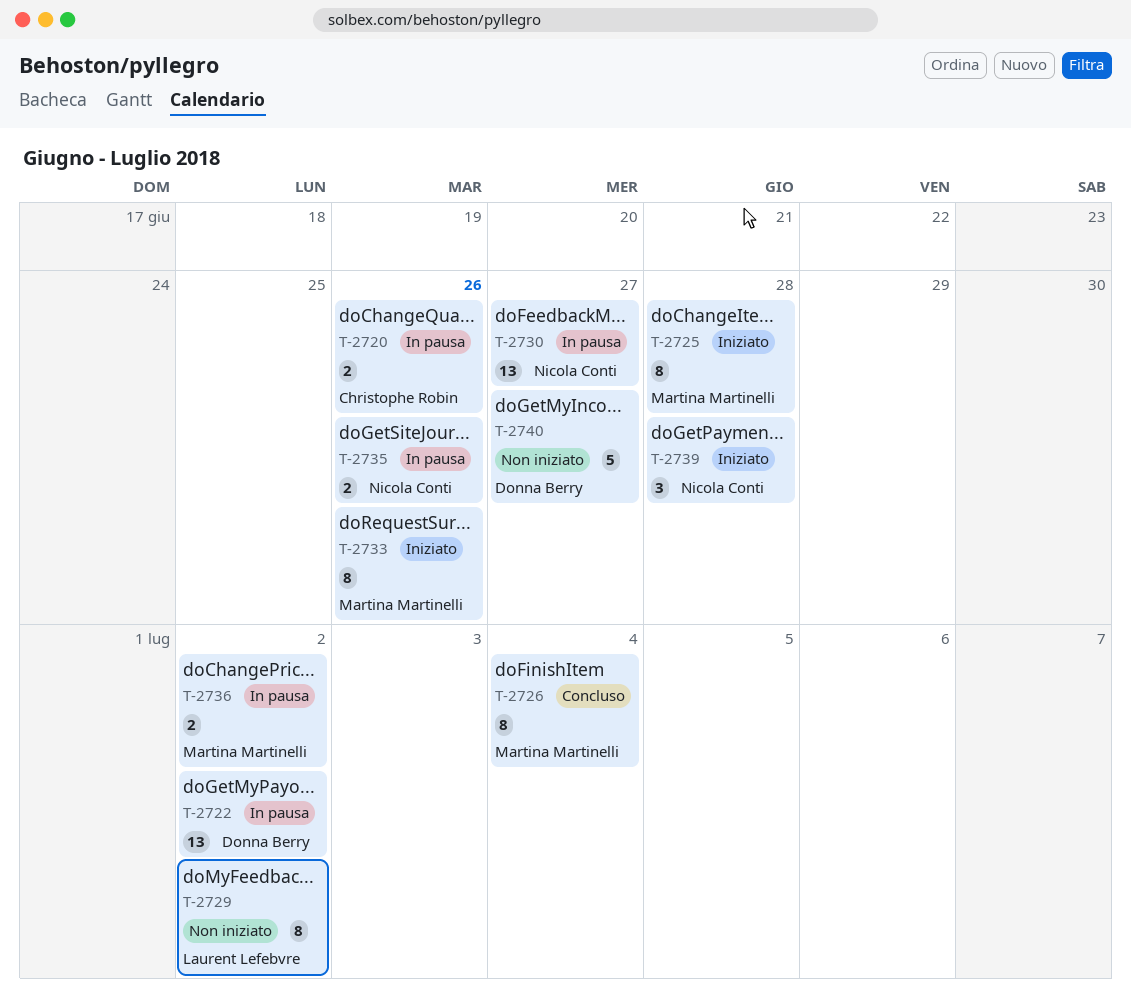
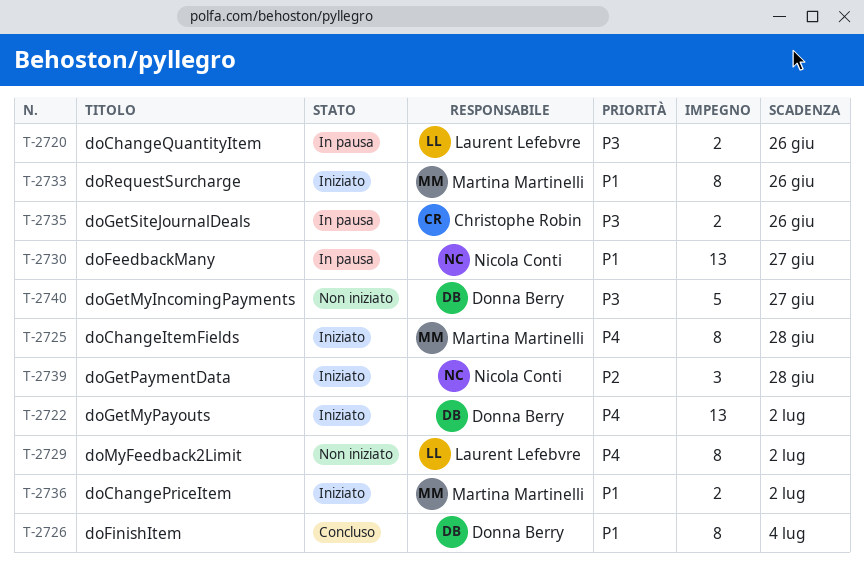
T-2720, owner: Christophe Robin -> Laurent Lefebvre
T-2722, status: In pausa -> Iniziato
T-2726, owner: Martina Martinelli -> Donna Berry
T-2735, owner: Nicola Conti -> Christophe Robin
T-2736, status: In pausa -> Iniziato

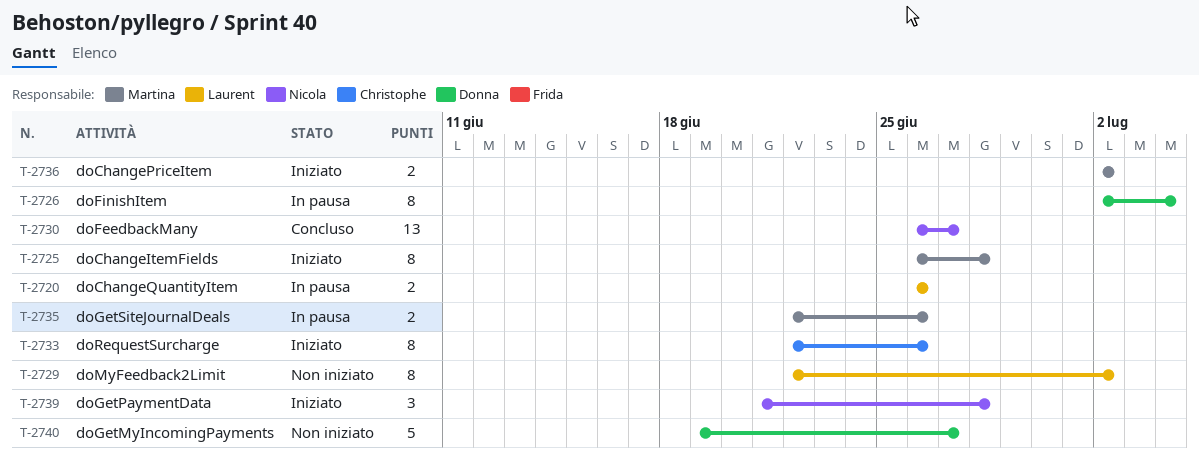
T-2722: present -> none
T-2726, status: Concluso -> In pausa
T-2730, status: In pausa -> Concluso
T-2733, owner: Martina Martinelli -> Christophe Robin
T-2735, owner: Christophe Robin -> Martina Martinelli

